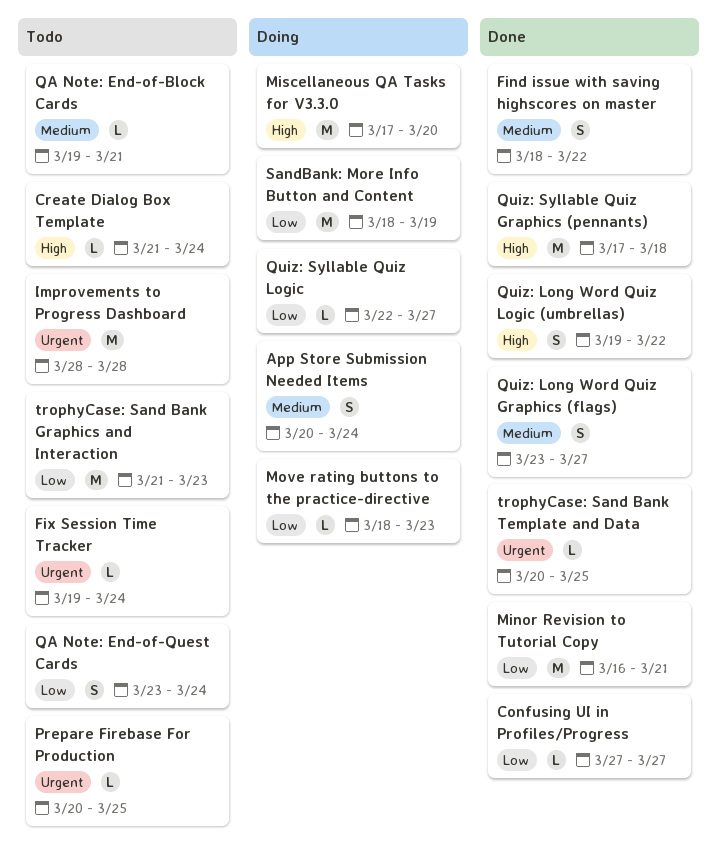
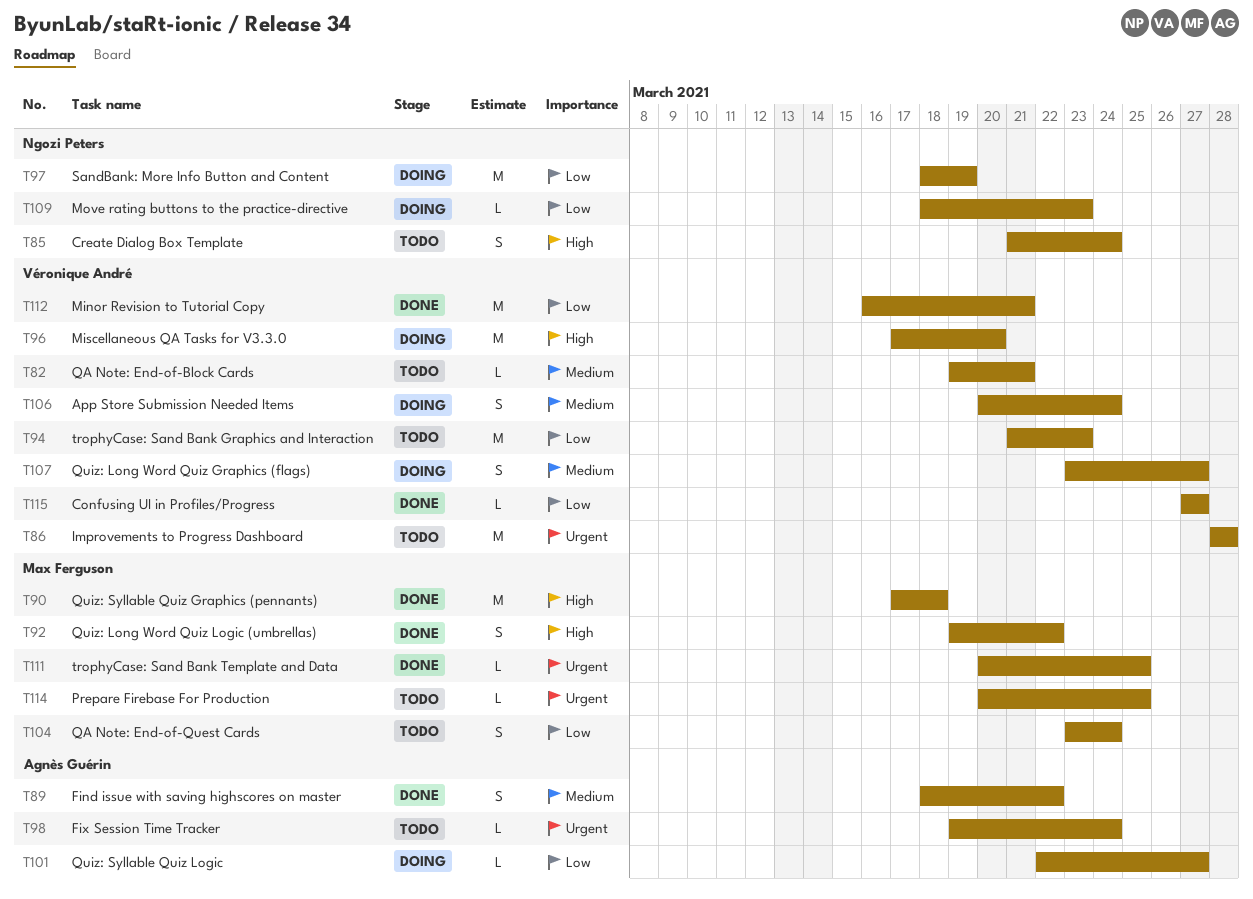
Create Dialog Box Template, estimate: L -> S
Quiz: Long Word Quiz Graphics (flags), status: Done -> Doing

